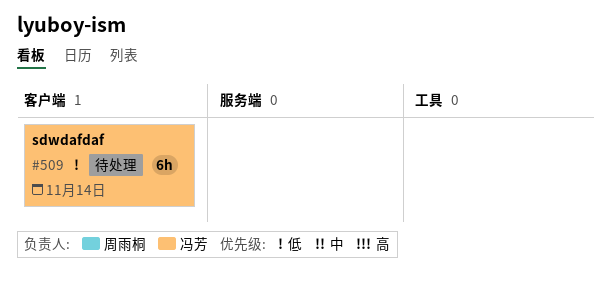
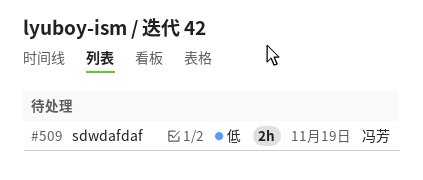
#509, estimate: 6h -> 2h
#509, due: Nov 14 -> Nov 19

